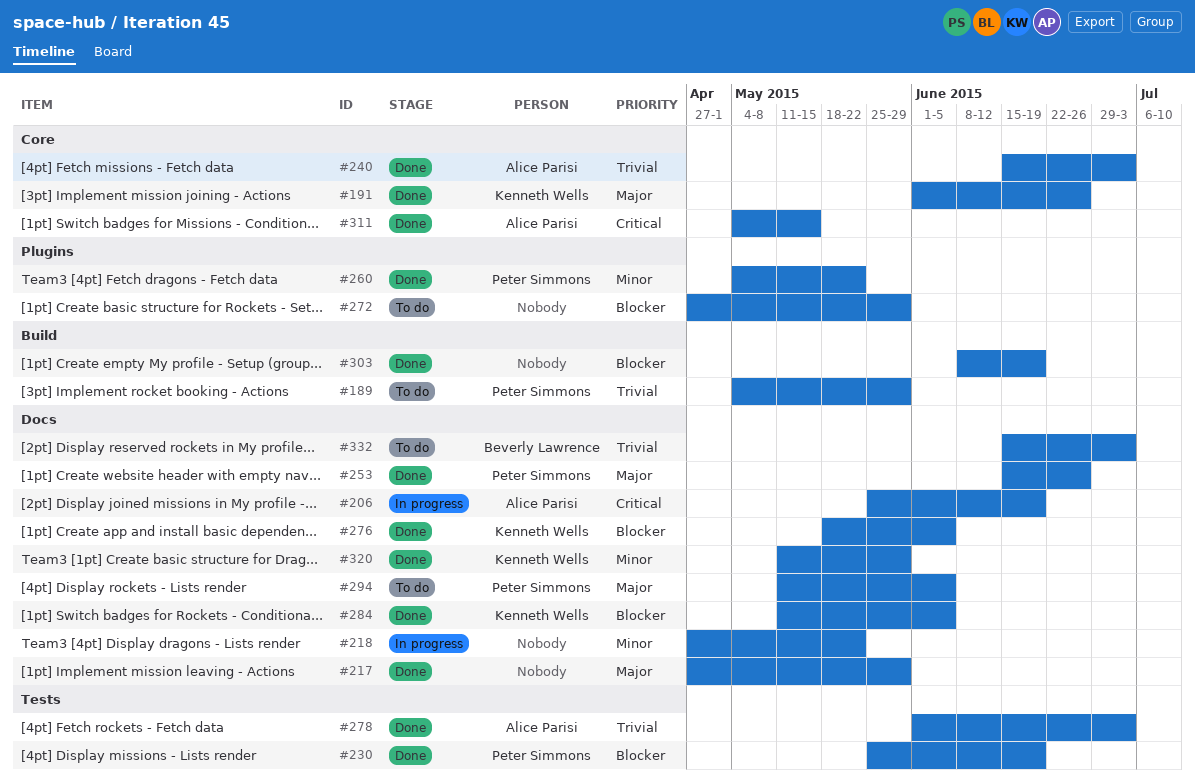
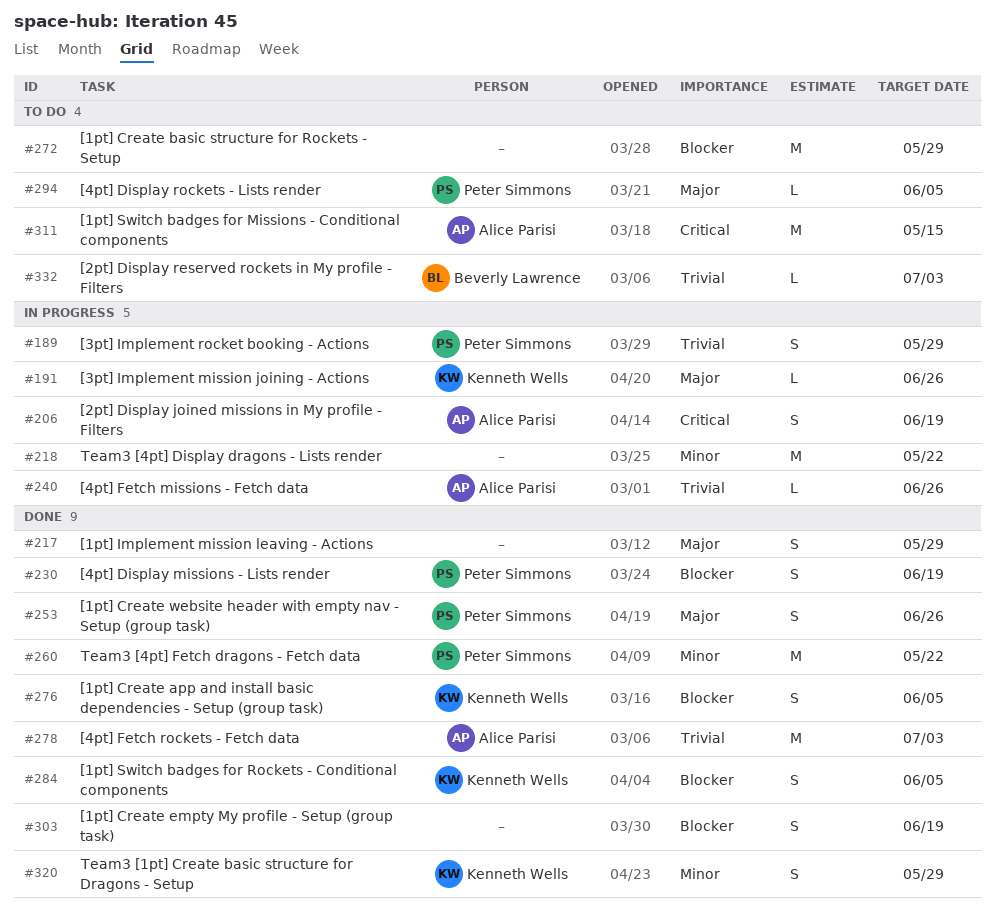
#189, status: To do -> In progress
#191, status: Done -> In progress
#240, status: Done -> In progress
#240, due: Jul 3 -> Jun 26
#311, status: Done -> To do

